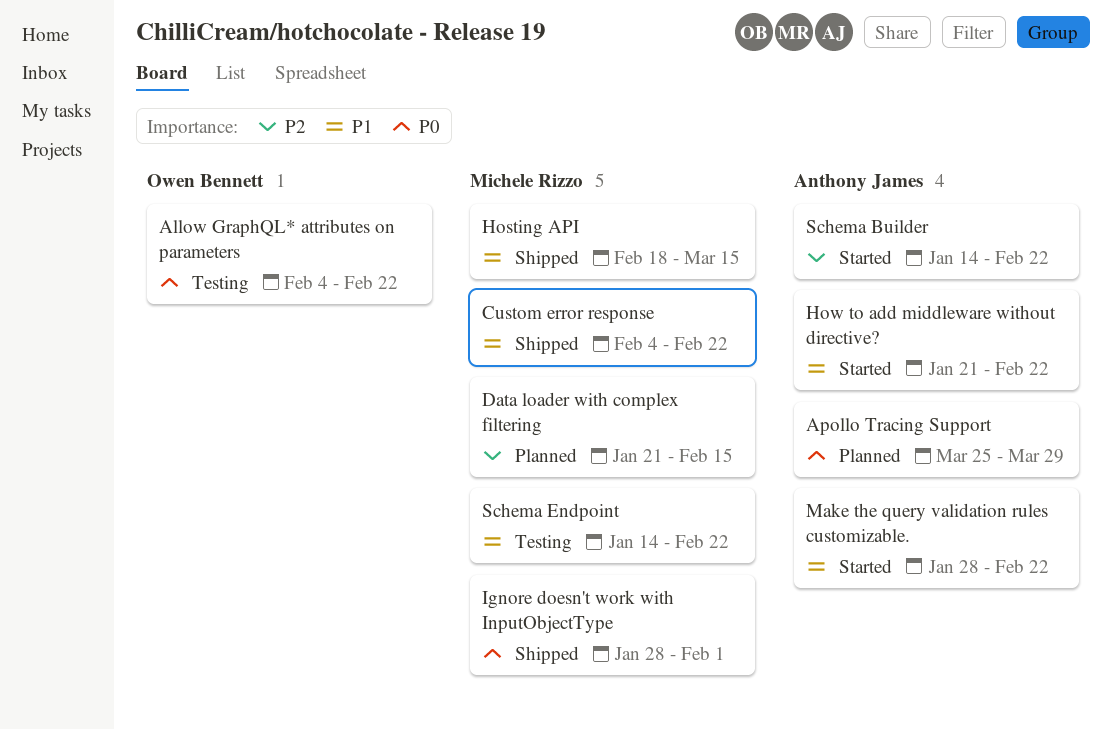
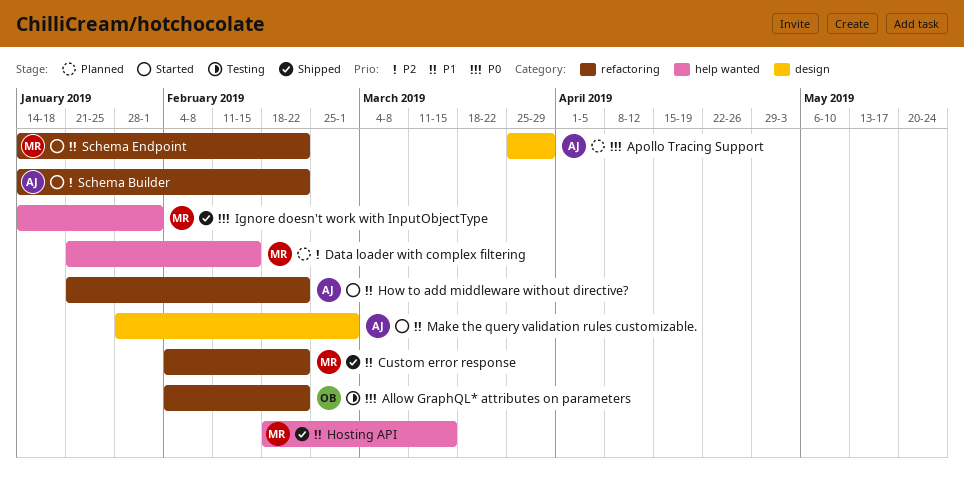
Ignore doesn't work with InputObjectType, start: Jan 28 -> Jan 14
Make the query validation rules customizable., due: Feb 22 -> Mar 1
Schema Endpoint, status: Testing -> Started

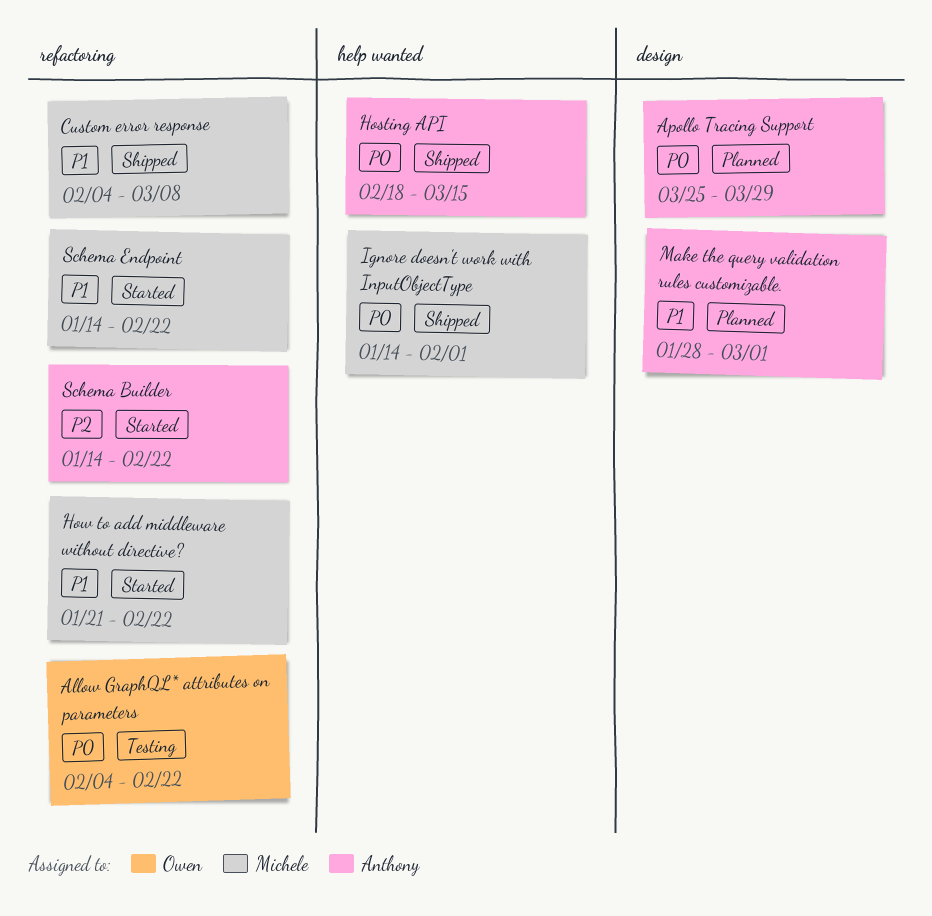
Custom error response, due: Feb 22 -> Mar 8
Data loader with complex filtering: present -> none
Hosting API, owner: Michele -> Anthony
Hosting API, priority: P1 -> P0
How to add middleware without directive?, owner: Anthony -> Michele
Make the query validation rules customizable., status: Started -> Planned

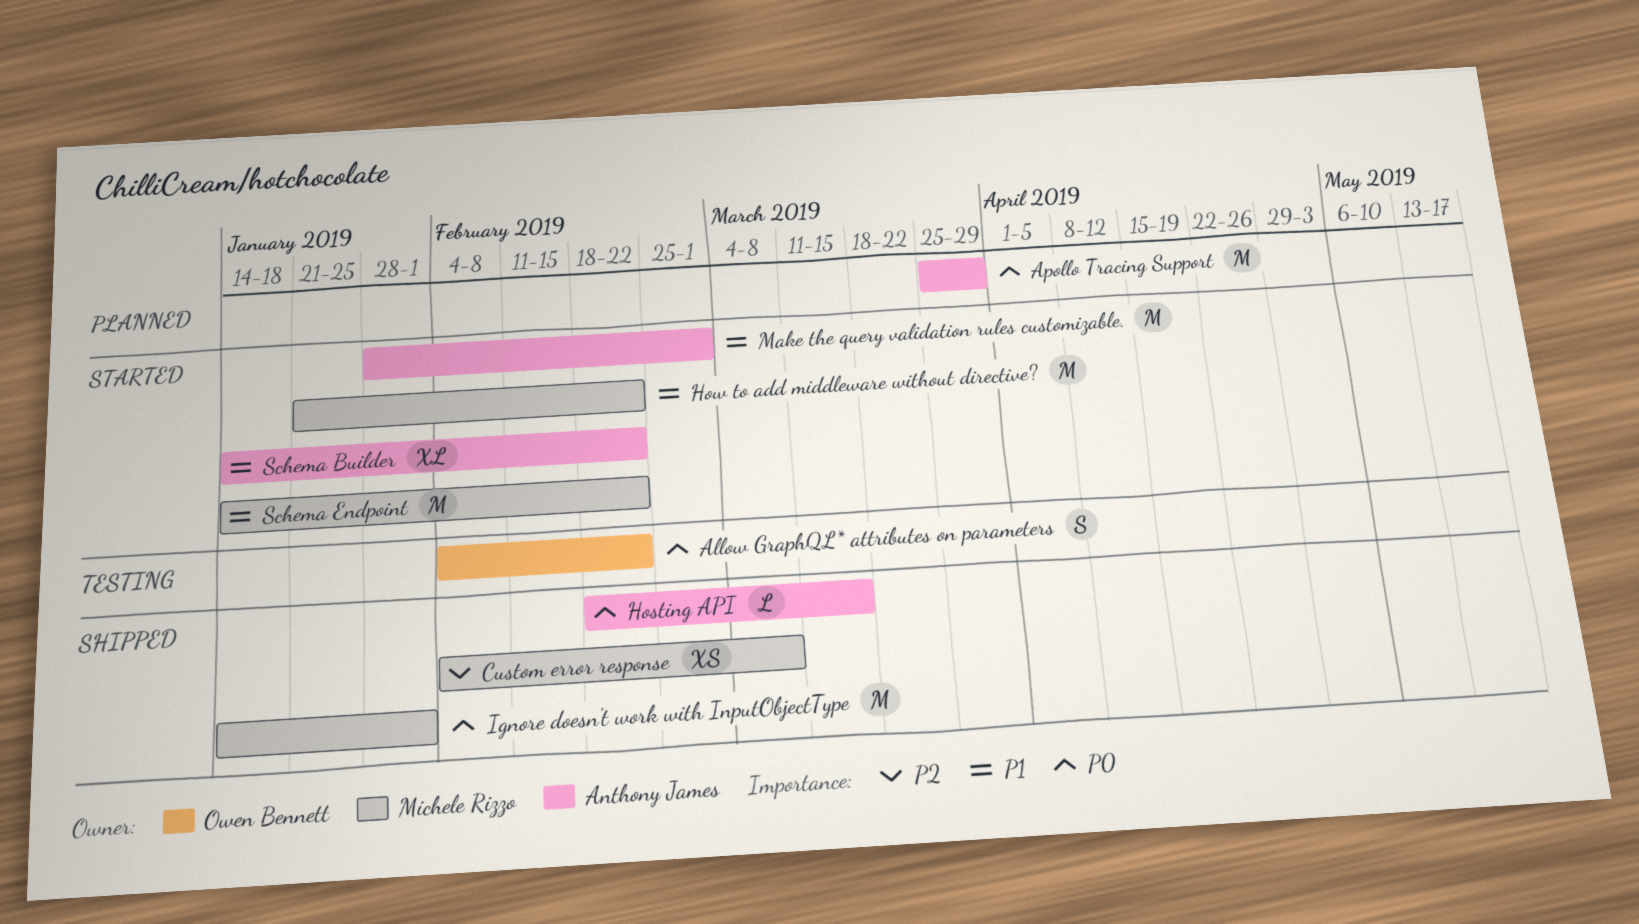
Custom error response, priority: P1 -> P2
Make the query validation rules customizable., status: Planned -> Started
Schema Builder, priority: P2 -> P1

